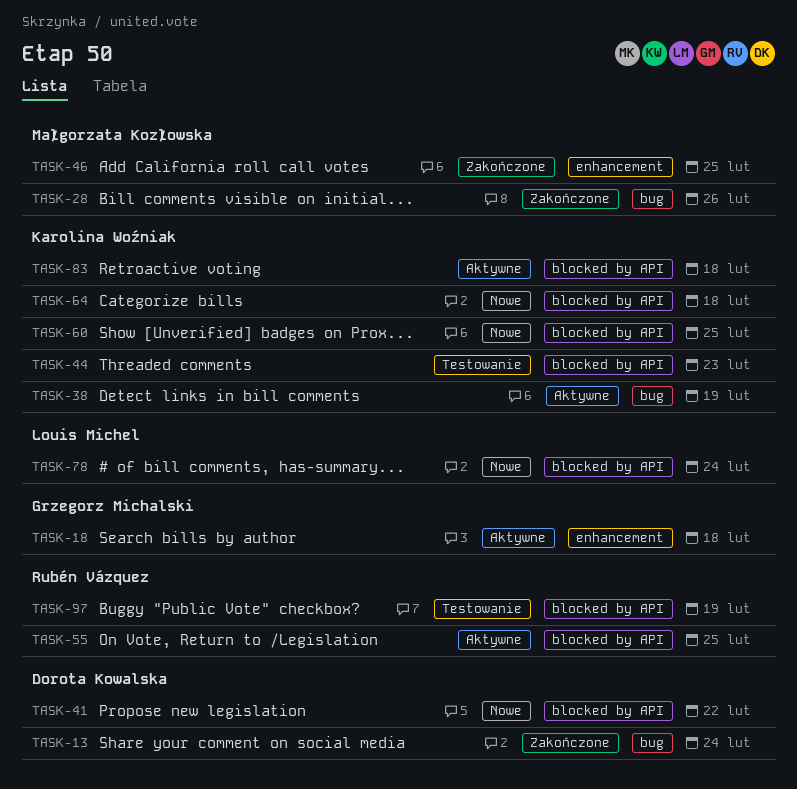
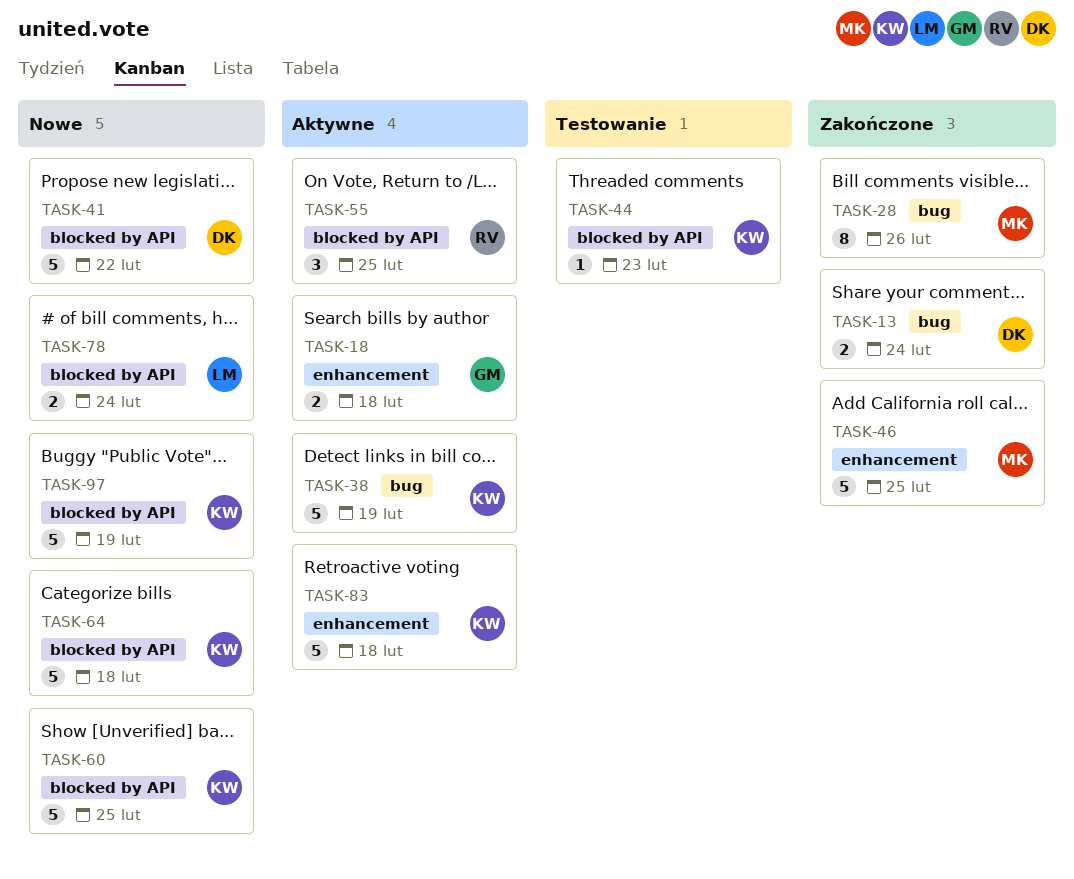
TASK-83, label: blocked by API -> enhancement
TASK-97, status: Testowanie -> Nowe
TASK-97, owner: Rubén Vázquez -> Karolina Woźniak

